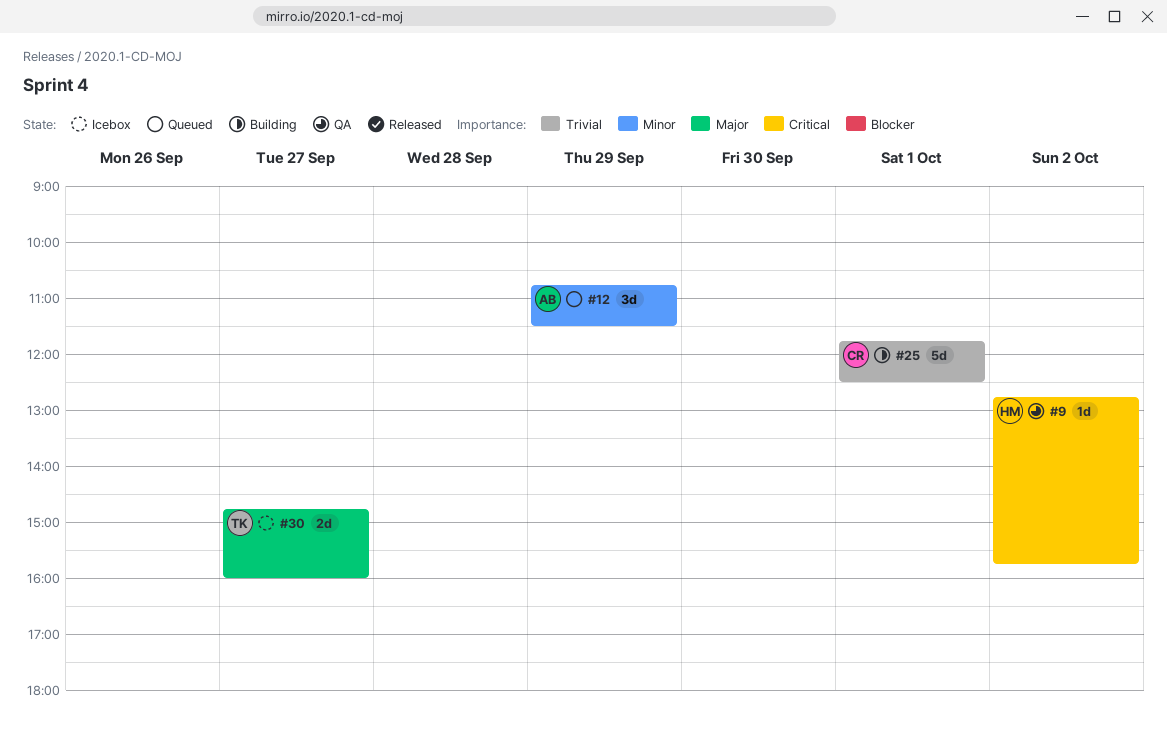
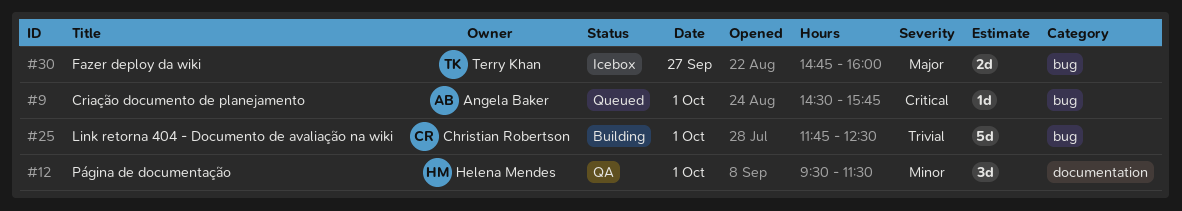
#9, status: QA -> Queued
#9, owner: Helena Mendes -> Angela Baker
#9, day: Oct 2 -> Oct 1
#9, begins: 12:45 -> 14:30
#12, status: Queued -> QA
#12, owner: Angela Baker -> Helena Mendes
#12, day: Sep 29 -> Oct 1
#12, begins: 10:45 -> 09:30

